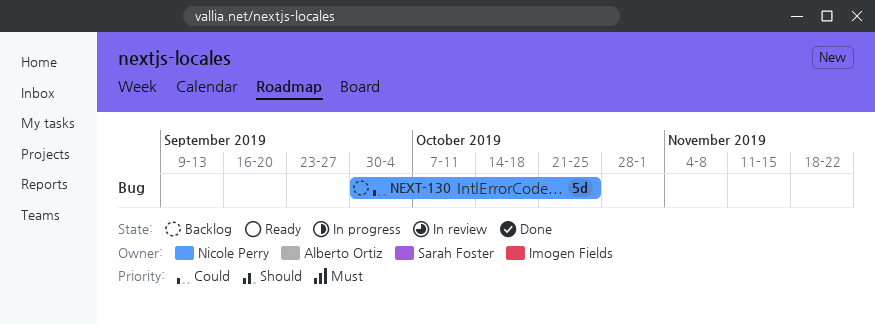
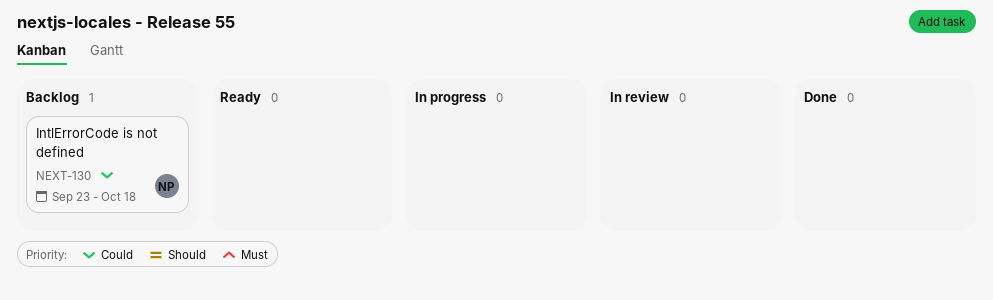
NEXT-130, start: Sep 30 -> Sep 23
NEXT-130, due: Oct 25 -> Oct 18

